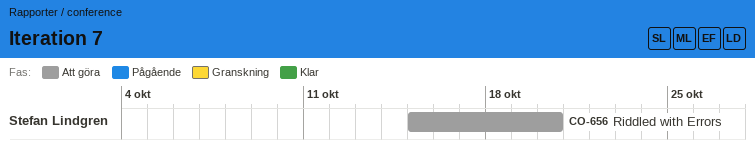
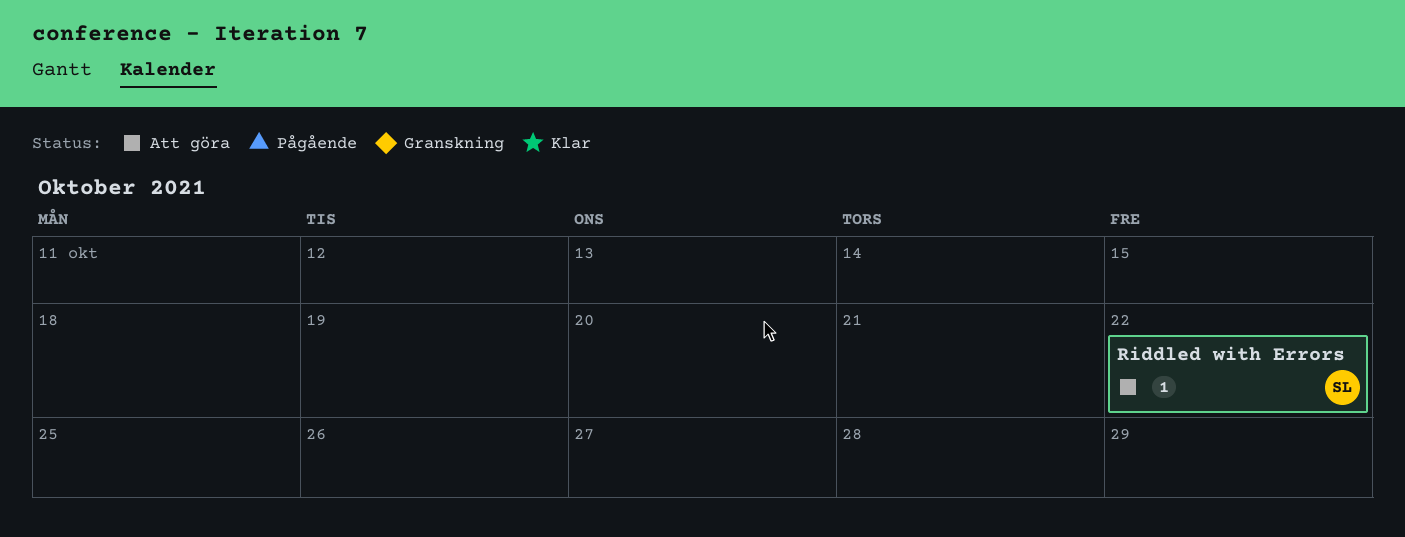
Riddled with Errors, due: Oct 20 -> Oct 22

